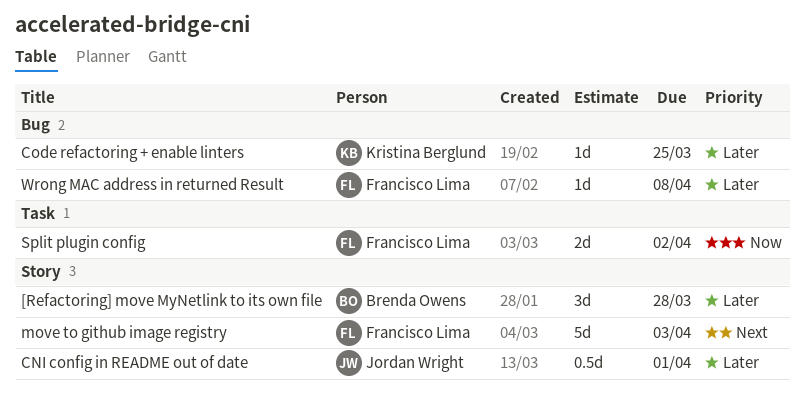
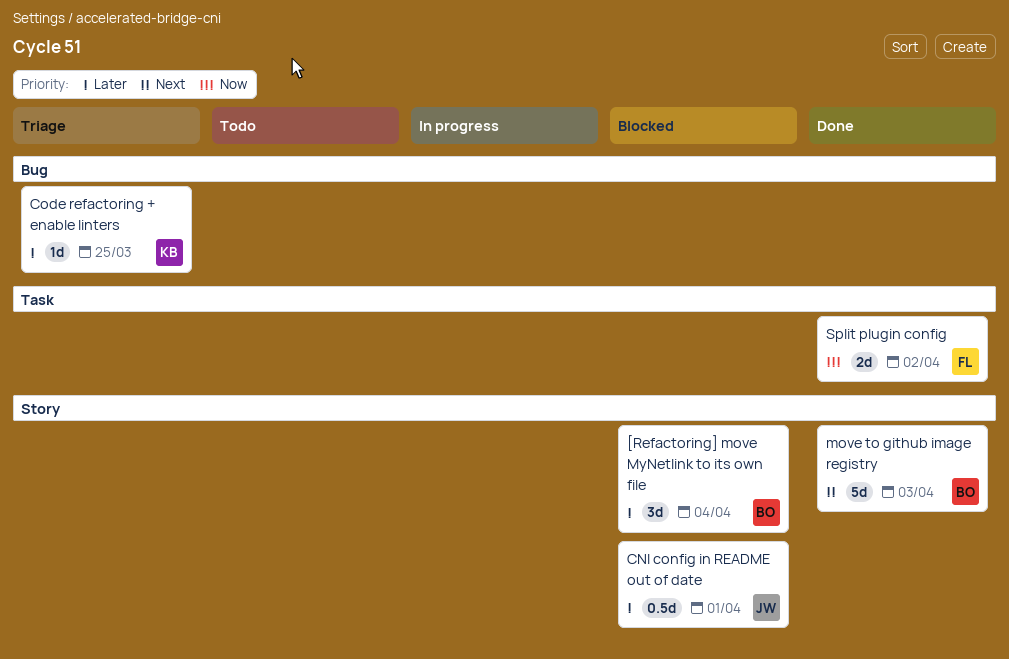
[Refactoring] move MyNetlink to its own file, due: Mar 28 -> Apr 4
move to github image registry, owner: Francisco Lima -> Brenda Owens
Wrong MAC address in returned Result: present -> none

